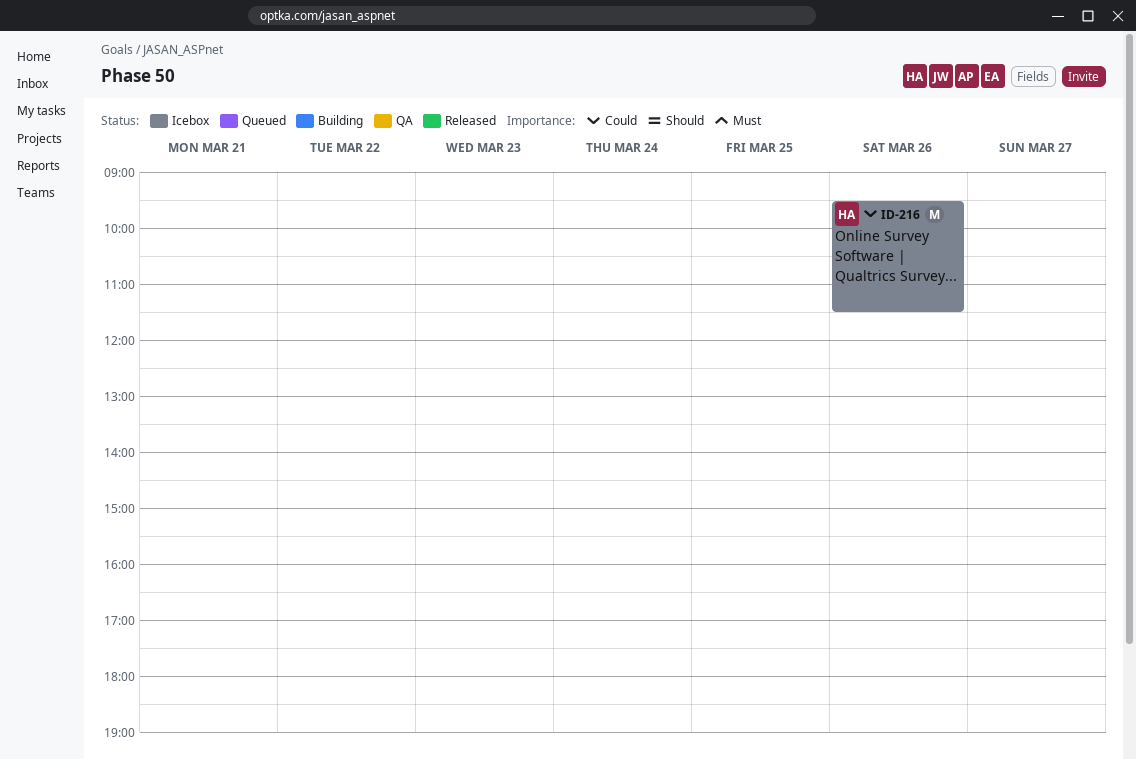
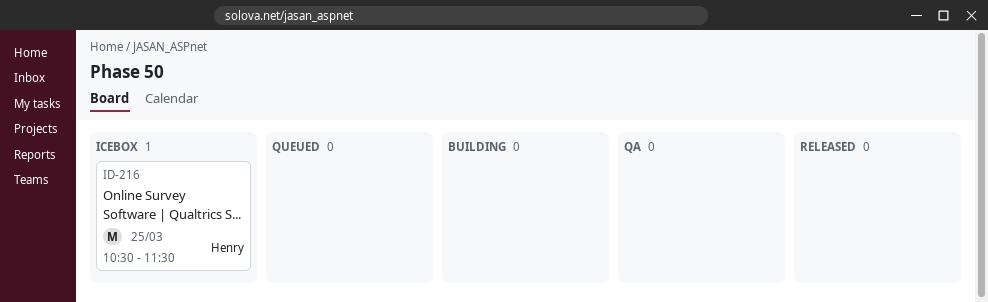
ID-216, day: Mar 26 -> Mar 25
ID-216, begins: 09:30 -> 10:30

